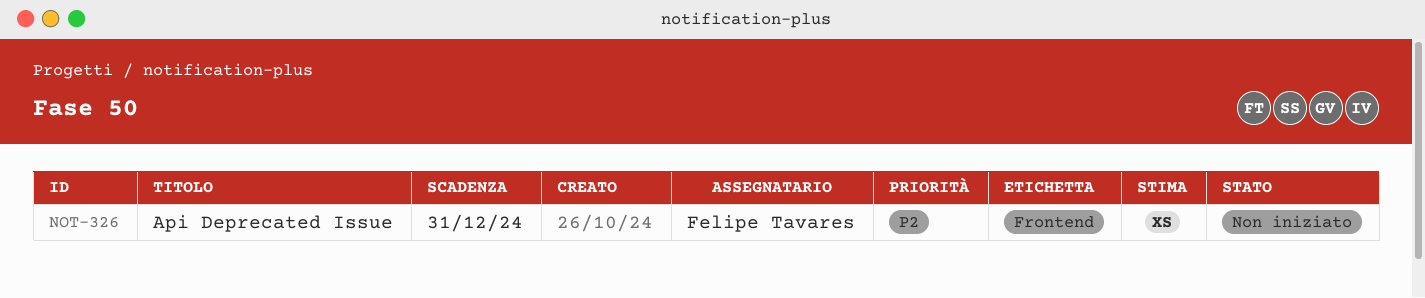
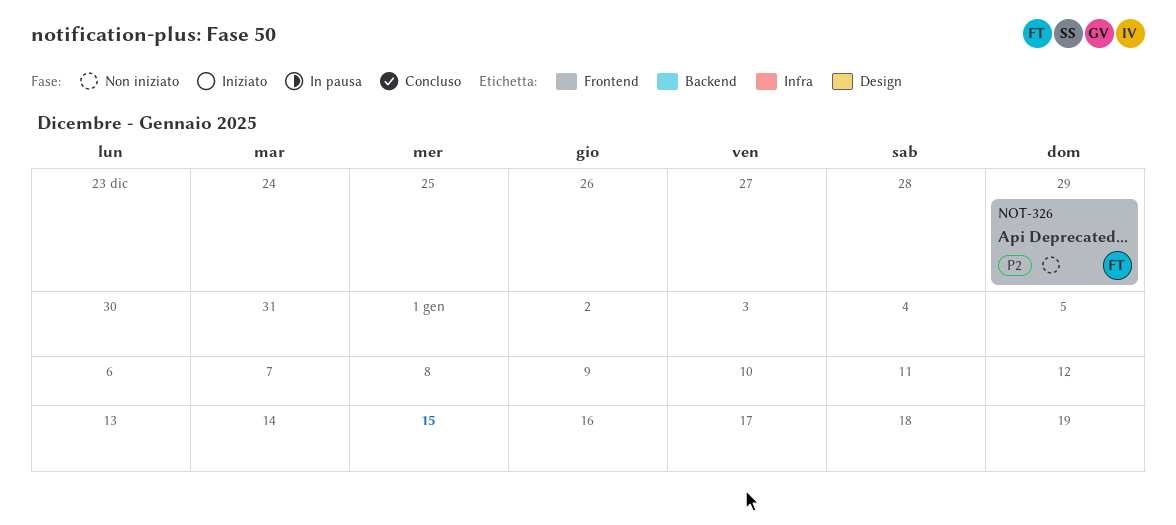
NOT-326, due: Dec 31 -> Dec 29

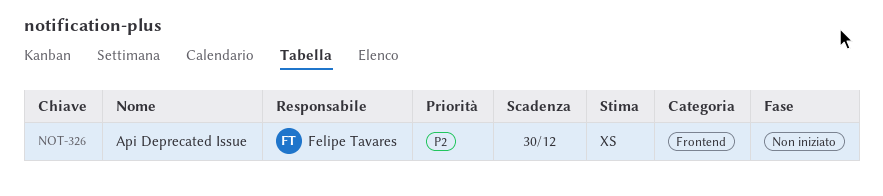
NOT-326, due: Dec 29 -> Dec 30

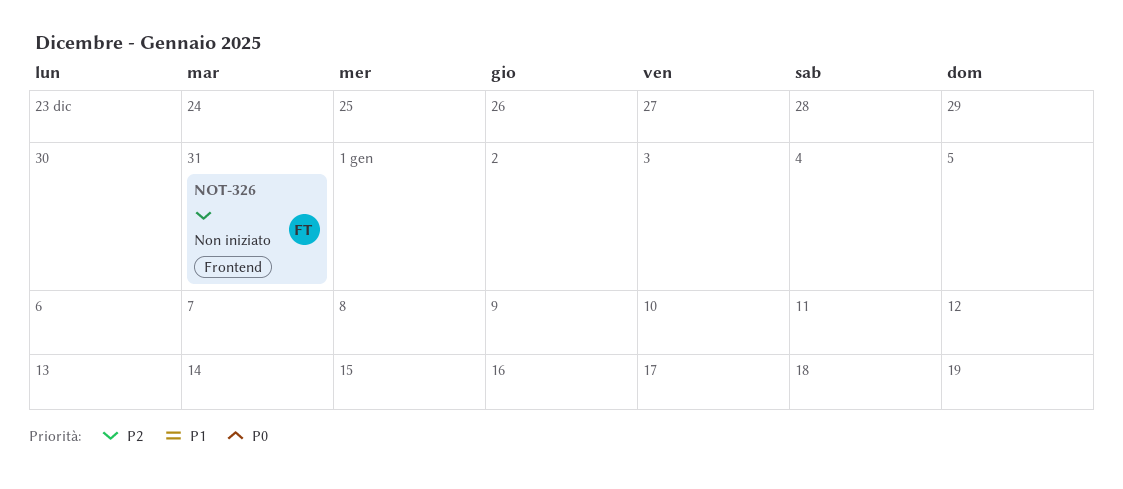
NOT-326, due: Dec 30 -> Dec 31

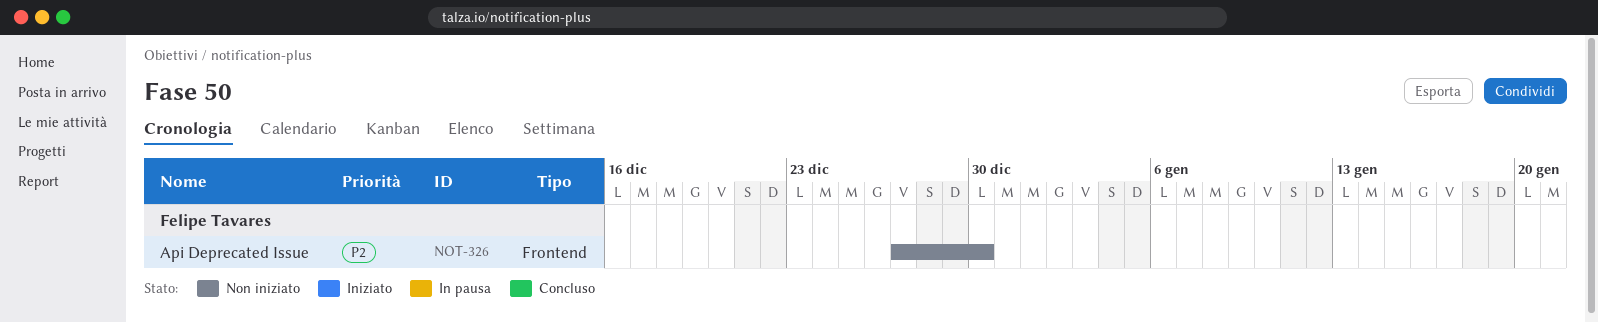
NOT-326, due: Dec 31 -> Dec 30

